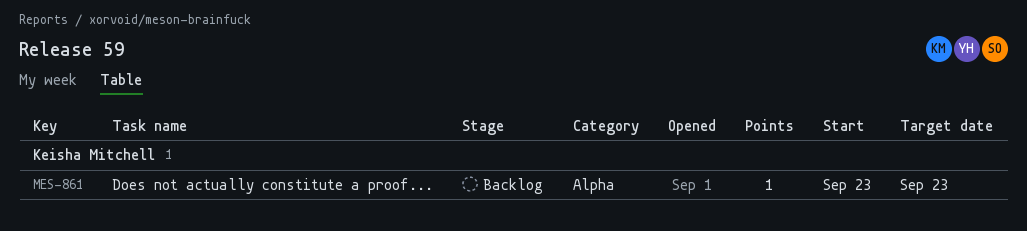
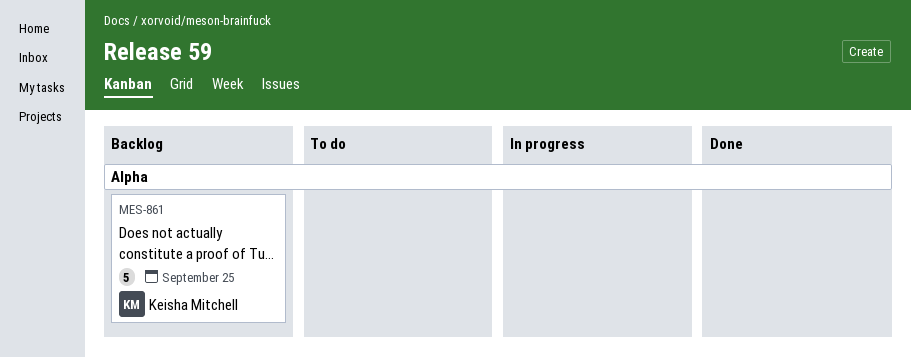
MES-861, estimate: 1 -> 5
MES-861, due: Sep 23 -> Sep 25

